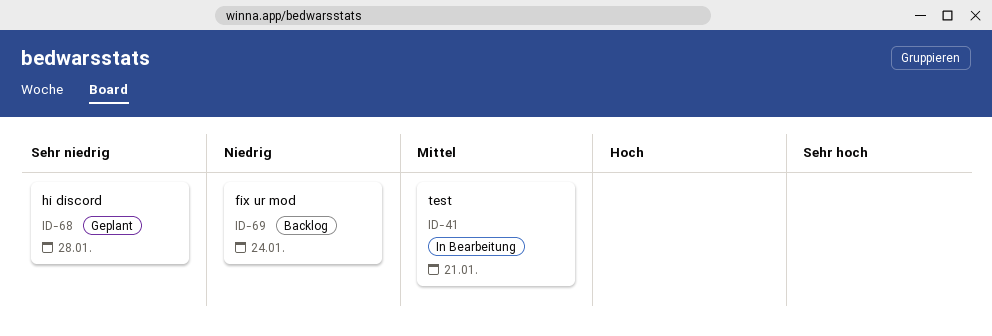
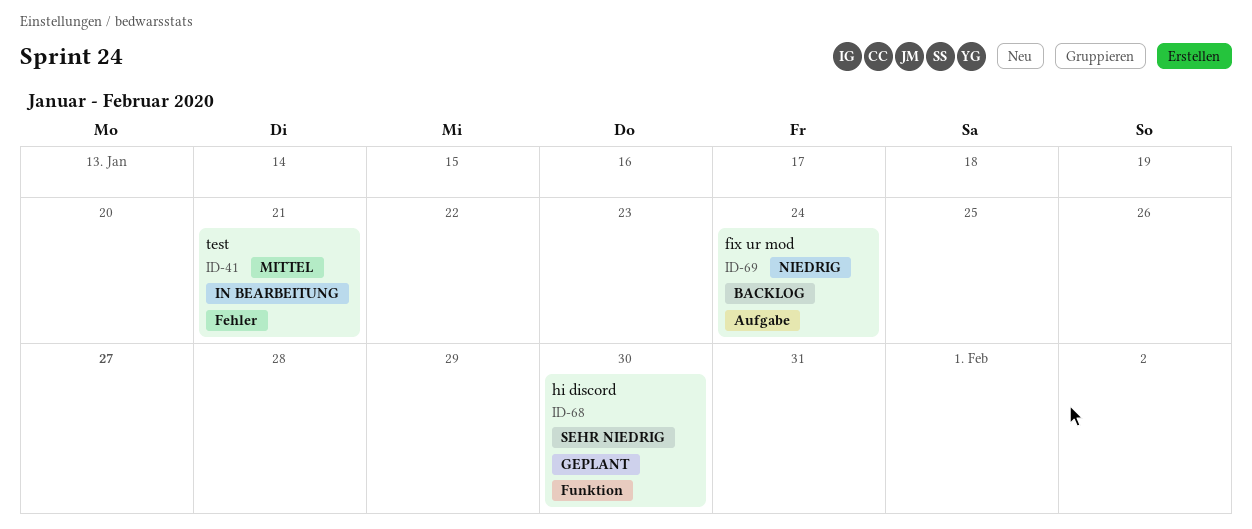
ID-68, due: Jan 28 -> Jan 30

